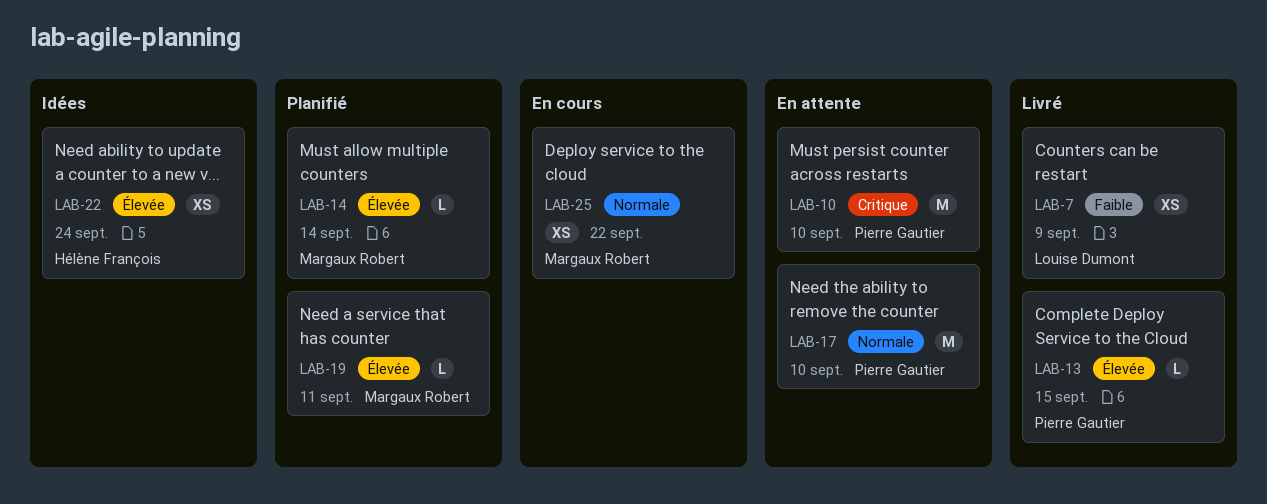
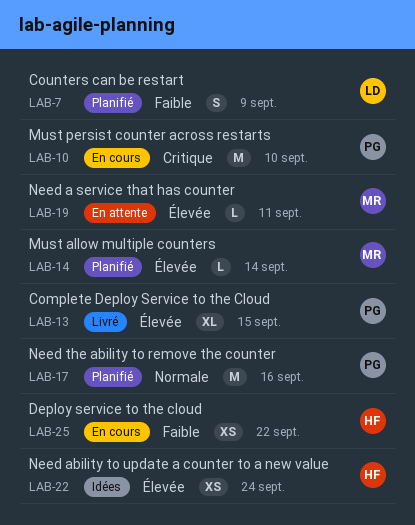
LAB-7, status: Livré -> Planifié
LAB-7, estimate: XS -> S
LAB-10, status: En attente -> En cours
LAB-13, estimate: L -> XL
LAB-17, status: En attente -> Planifié
LAB-17, due: Sep 10 -> Sep 16
LAB-19, status: Planifié -> En attente
LAB-25, owner: Margaux Robert -> Hélène François
LAB-25, priority: Normale -> Faible

